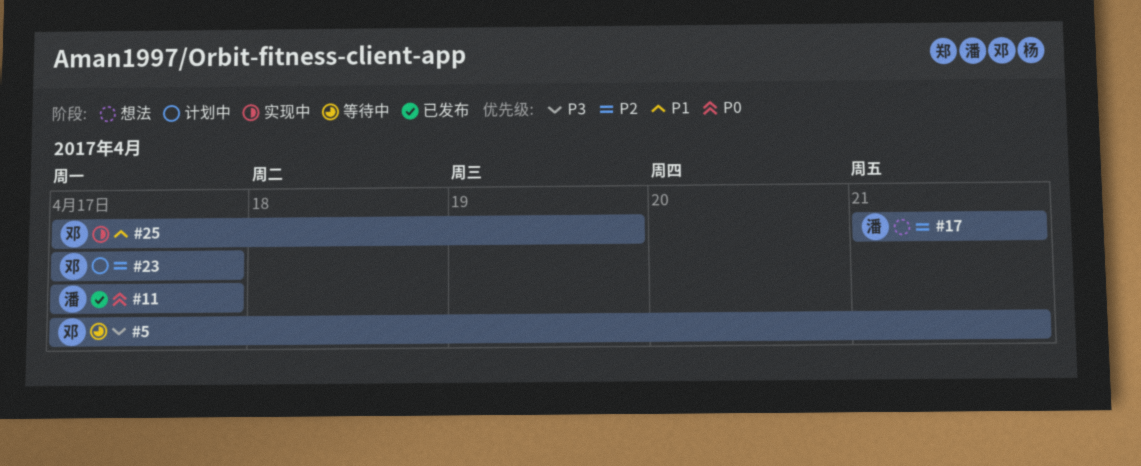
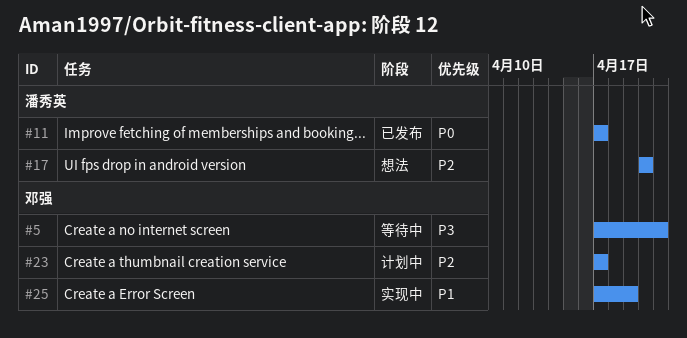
#17, start: Apr 21 -> Apr 20
#17, due: Apr 21 -> Apr 20

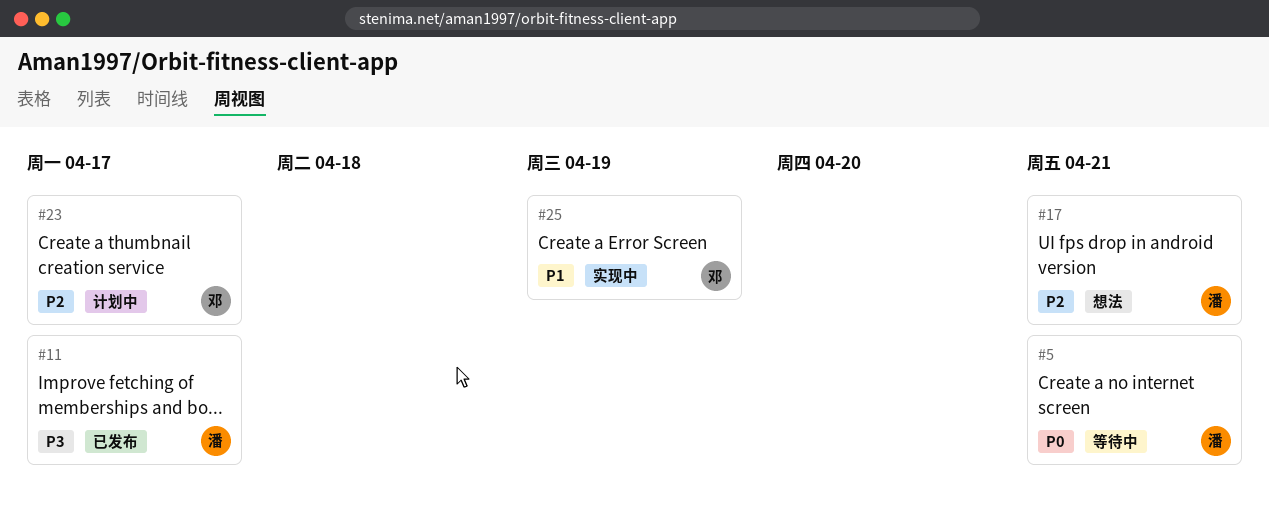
#5, owner: 邓强 -> 潘秀英
#5, priority: P3 -> P0
#11, priority: P0 -> P3
#17, due: Apr 20 -> Apr 21

